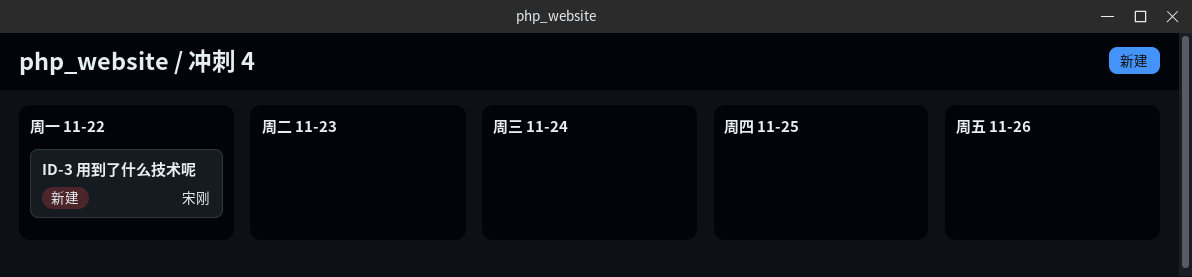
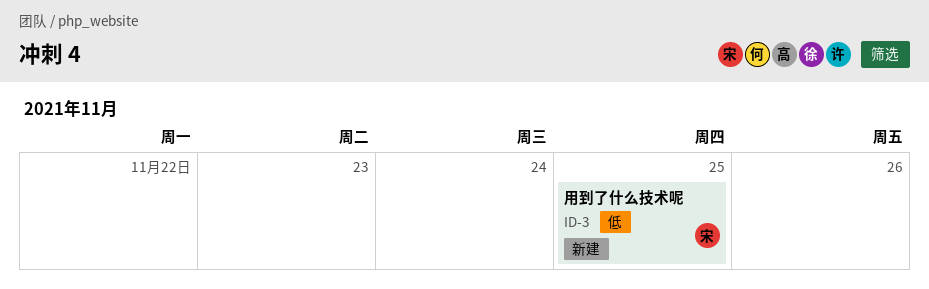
ID-3, due: Nov 22 -> Nov 25

